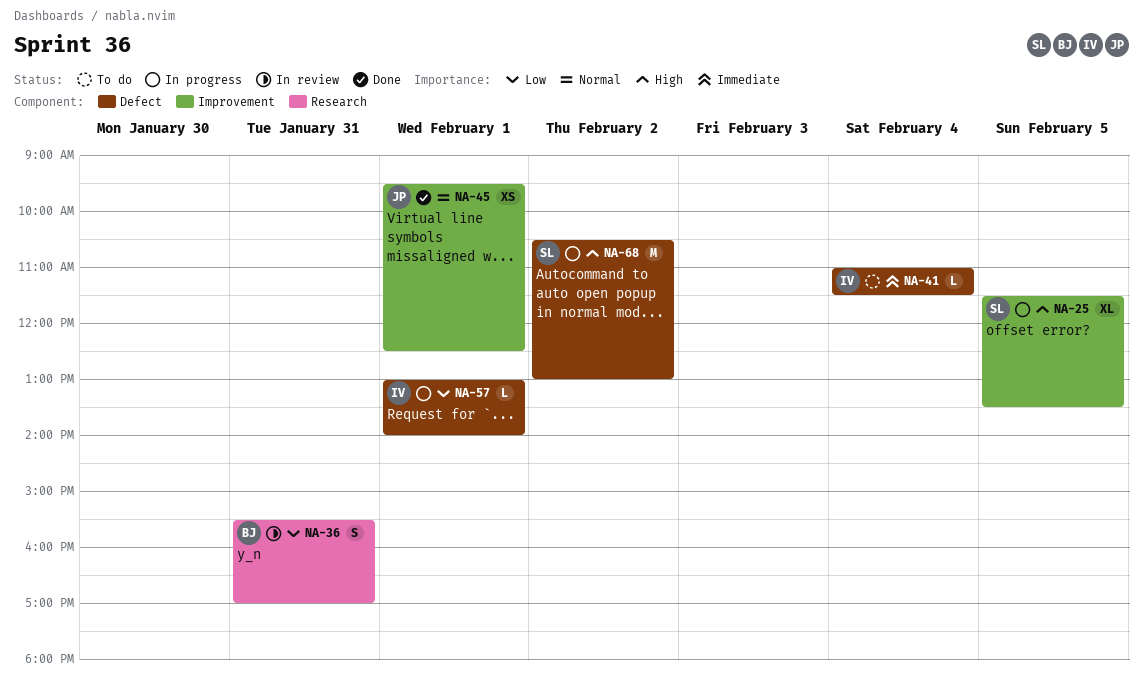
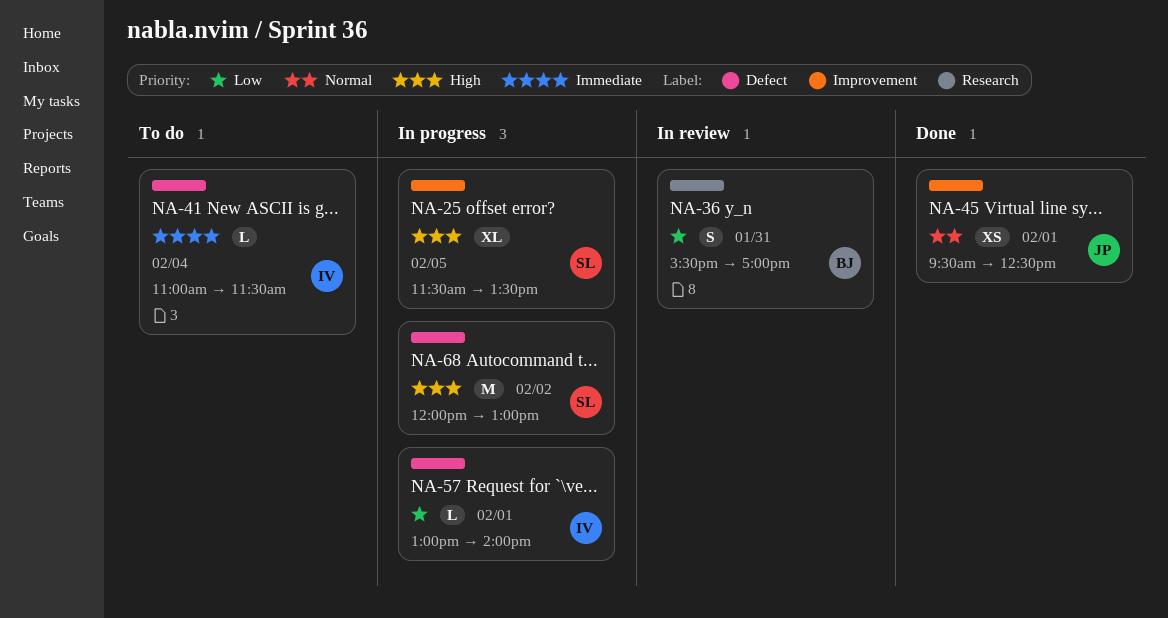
NA-68, begins: 10:30 -> 12:00

